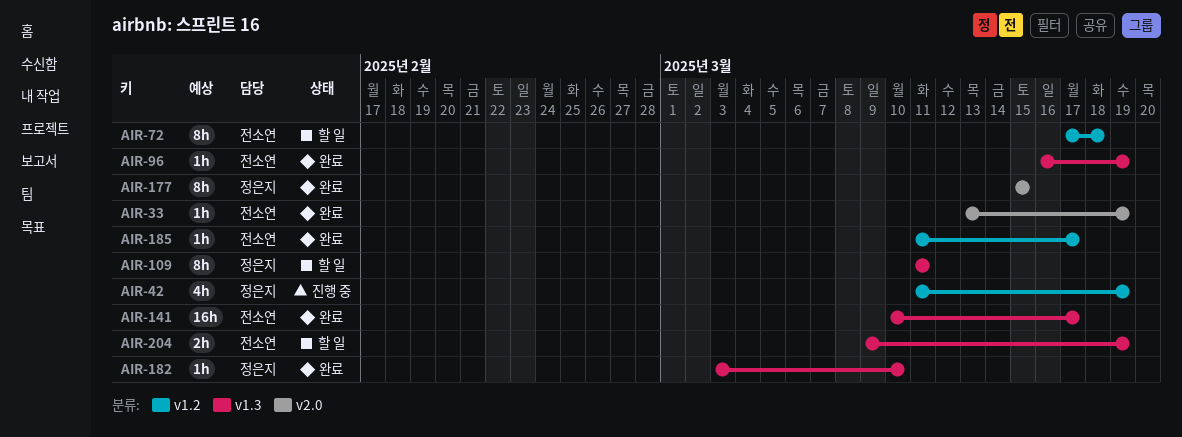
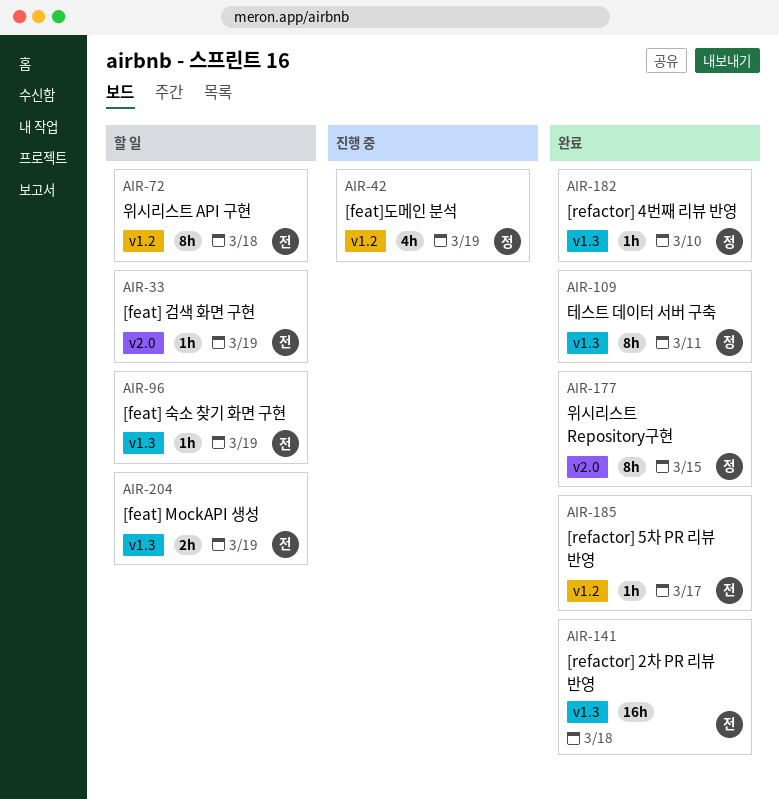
AIR-33, status: 완료 -> 할 일
AIR-96, status: 완료 -> 할 일
AIR-109, status: 할 일 -> 완료
AIR-141, due: Mar 17 -> Mar 18

